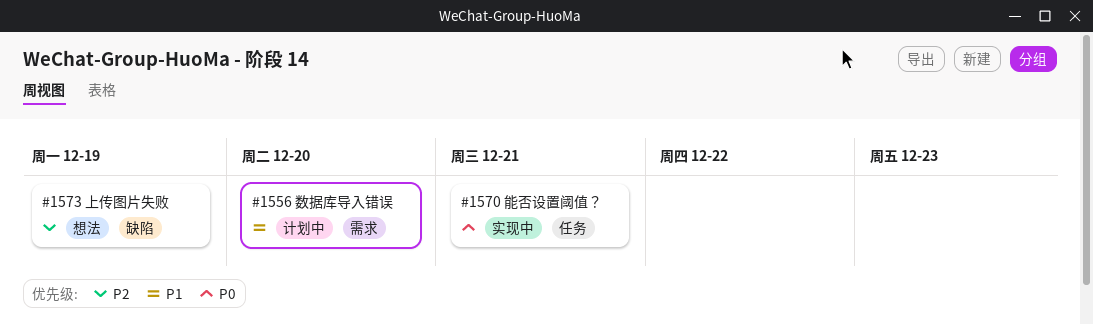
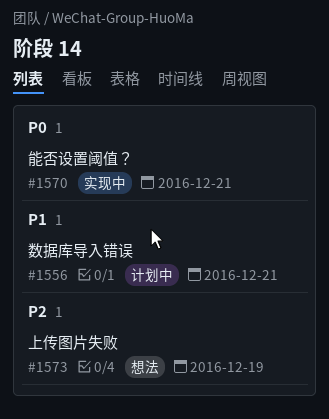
#1556, due: Dec 20 -> Dec 21

